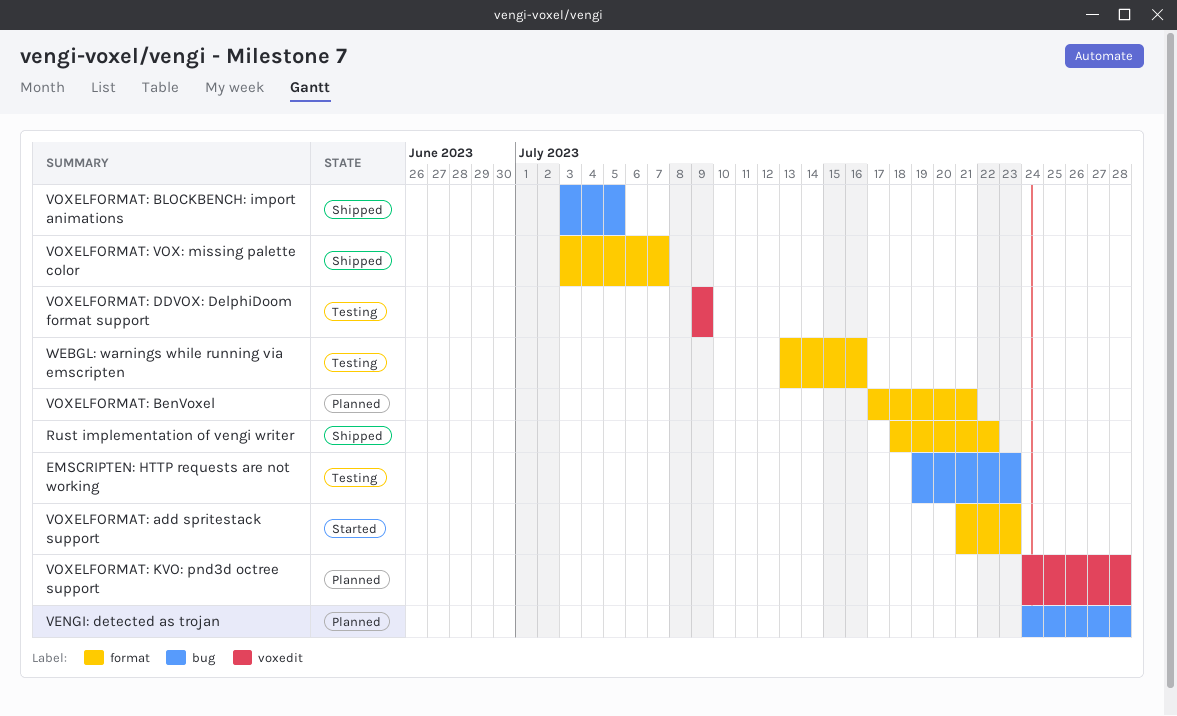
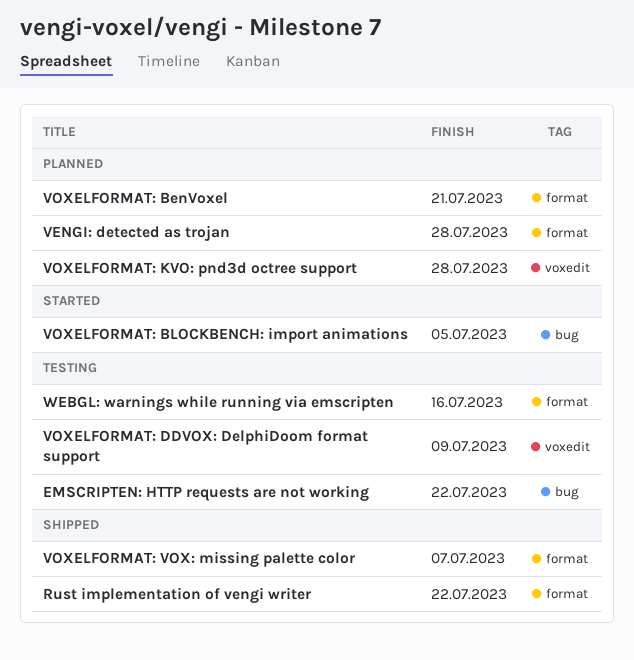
EMSCRIPTEN: HTTP requests are not working, due: Jul 23 -> Jul 22
VENGI: detected as trojan, label: bug -> format
VOXELFORMAT: add spritestack support: present -> none
VOXELFORMAT: BLOCKBENCH: import animations, status: Shipped -> Started

